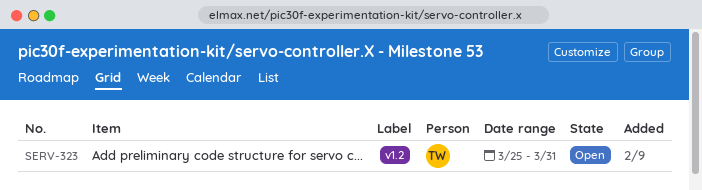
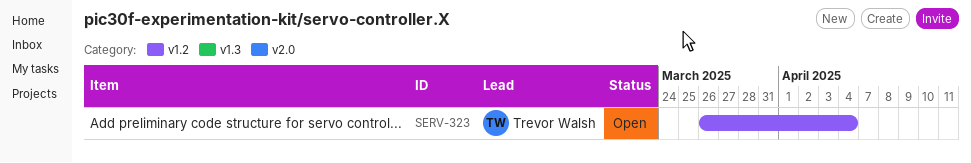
SERV-323, start: Mar 25 -> Mar 26
SERV-323, due: Mar 31 -> Apr 4

